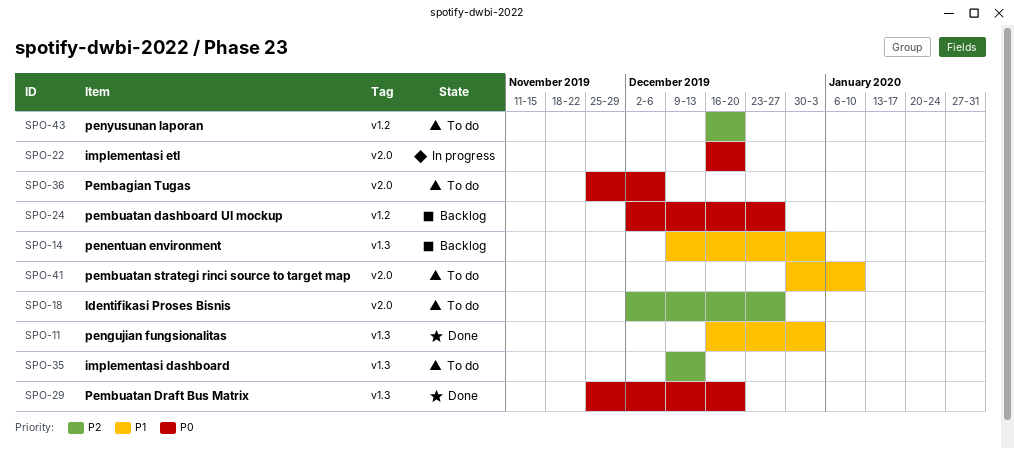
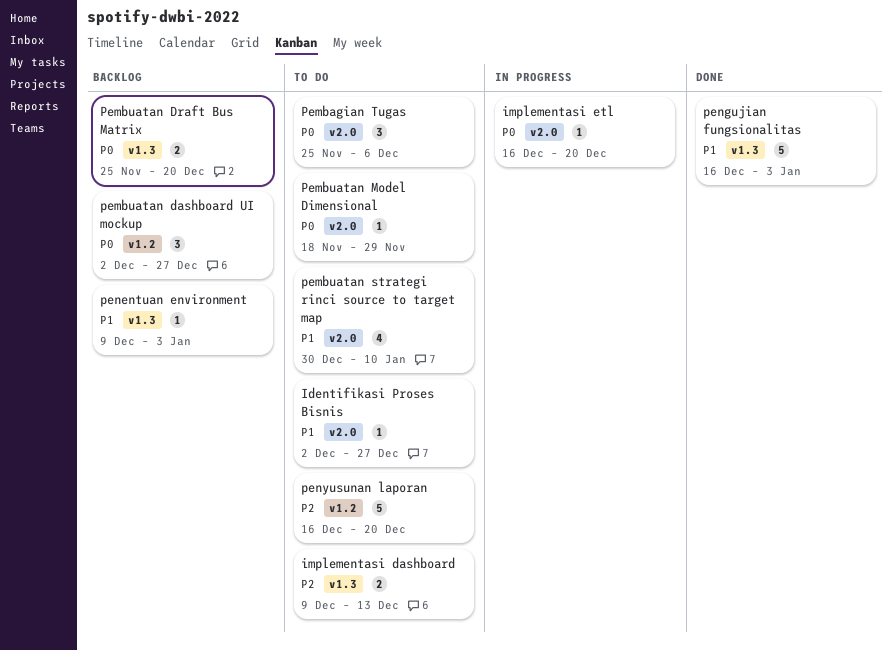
Identifikasi Proses Bisnis, priority: P2 -> P1
Pembuatan Draft Bus Matrix, status: Done -> Backlog
Pembuatan Model Dimensional: none -> present

